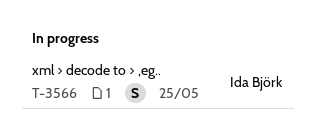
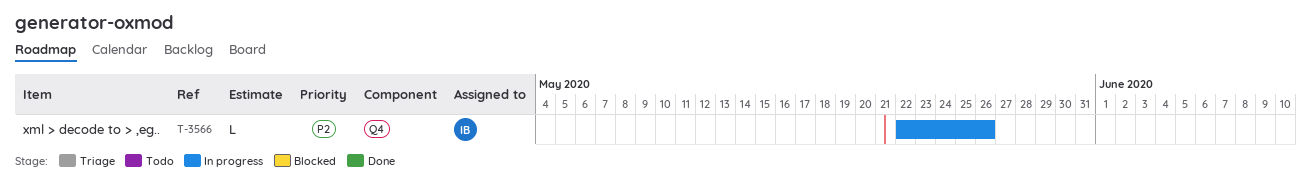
T-3566, estimate: S -> L
T-3566, due: May 25 -> May 26

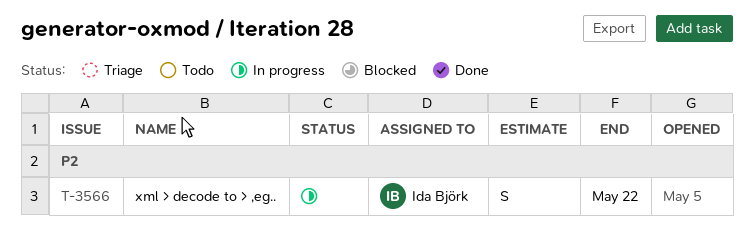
T-3566, estimate: L -> S
T-3566, due: May 26 -> May 22

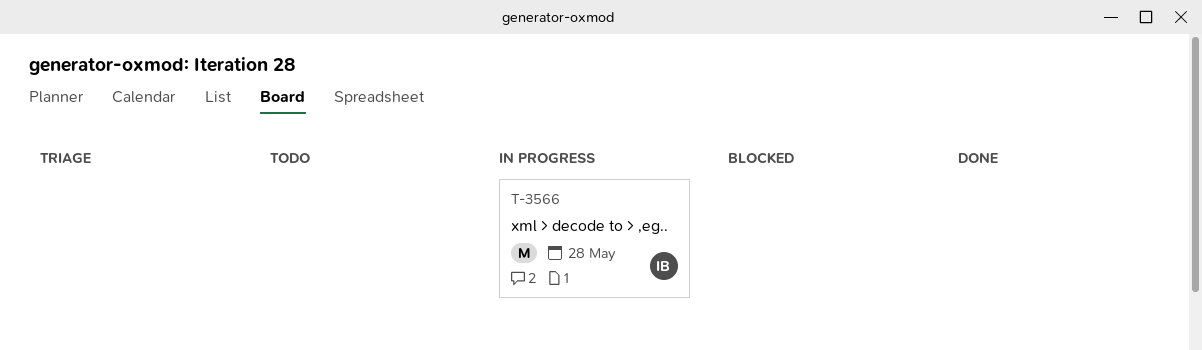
T-3566, estimate: S -> M
T-3566, due: May 22 -> May 28

